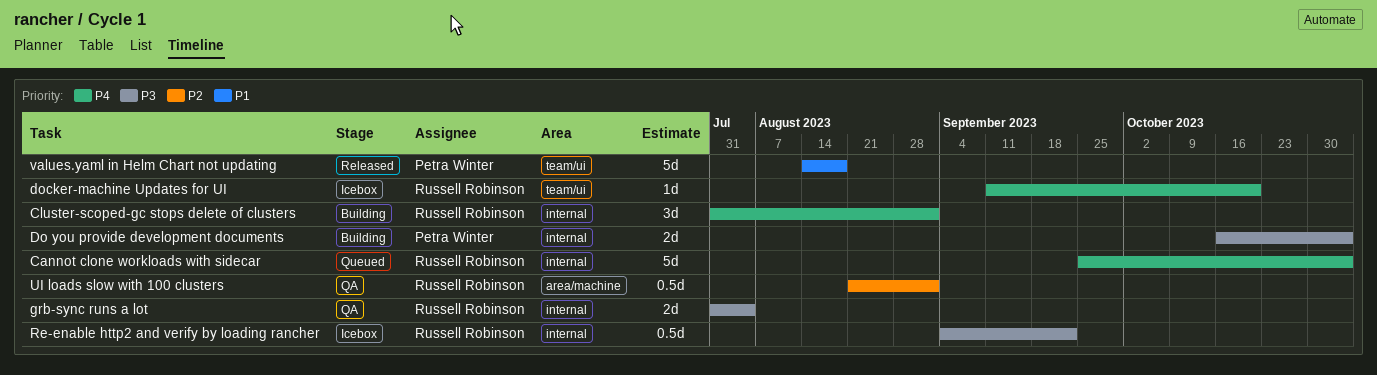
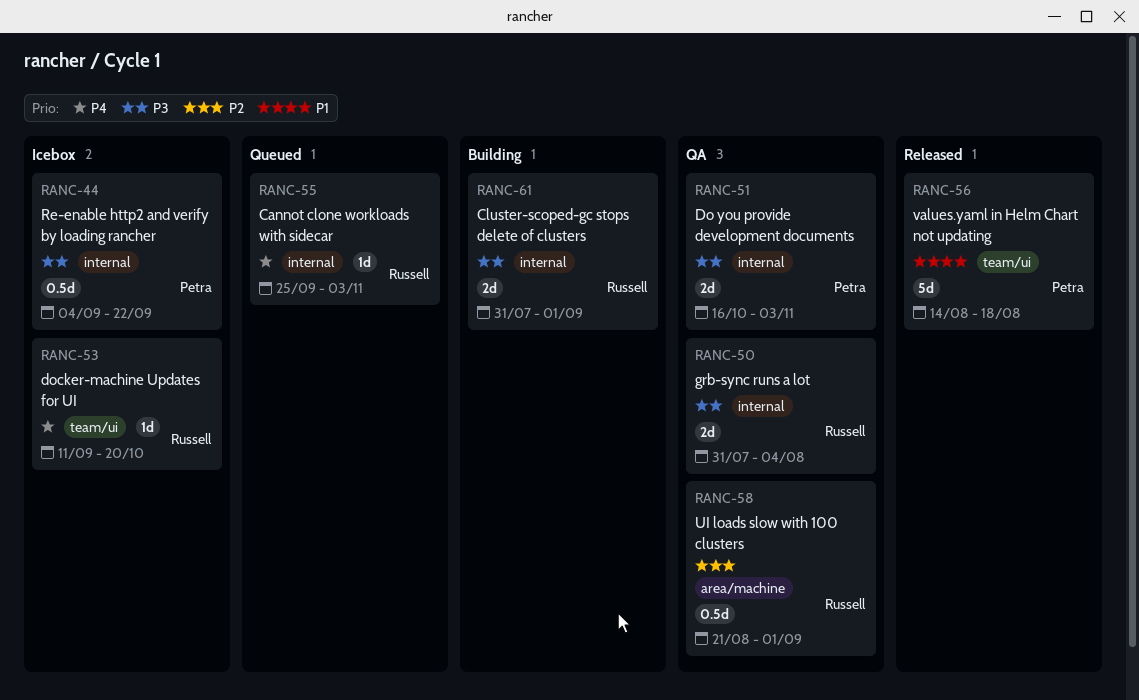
Cannot clone workloads with sidecar, estimate: 5d -> 1d
Cluster-scoped-gc stops delete of clusters, priority: P4 -> P3
Cluster-scoped-gc stops delete of clusters, estimate: 3d -> 2d
Do you provide development documents, status: Building -> QA
Re-enable http2 and verify by loading rancher, owner: Russell Robinson -> Petra Winter

